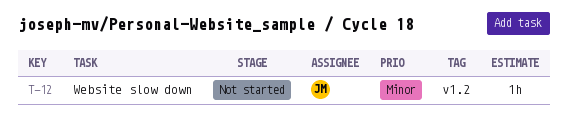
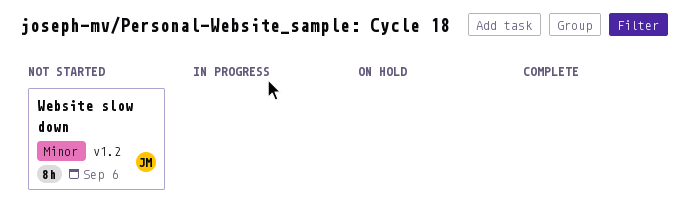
Website slow down, estimate: 1h -> 8h

